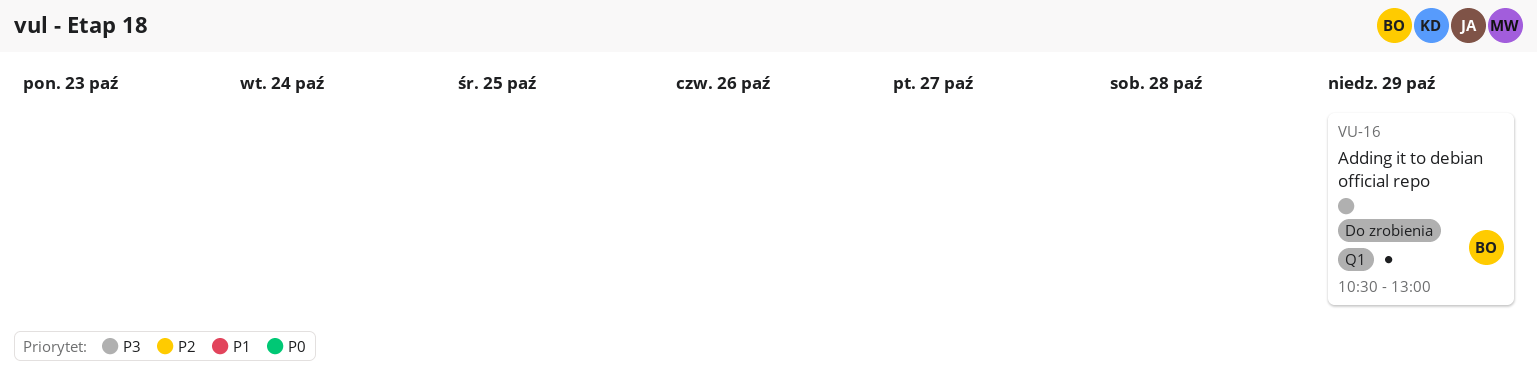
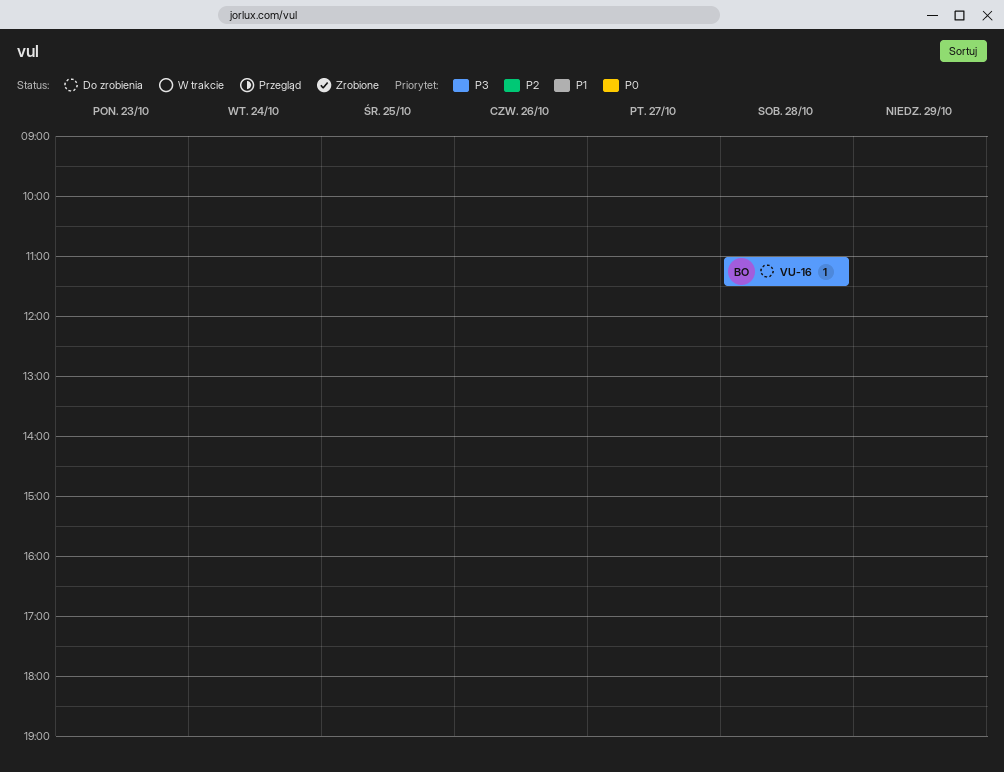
VU-16, day: Oct 29 -> Oct 28
VU-16, begins: 10:30 -> 11:00
VU-16, ends: 13:00 -> 11:30

